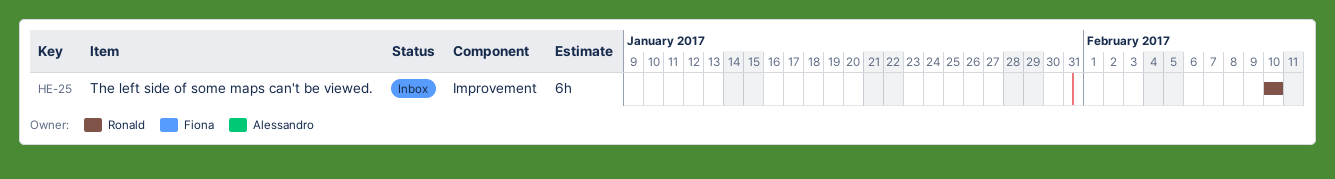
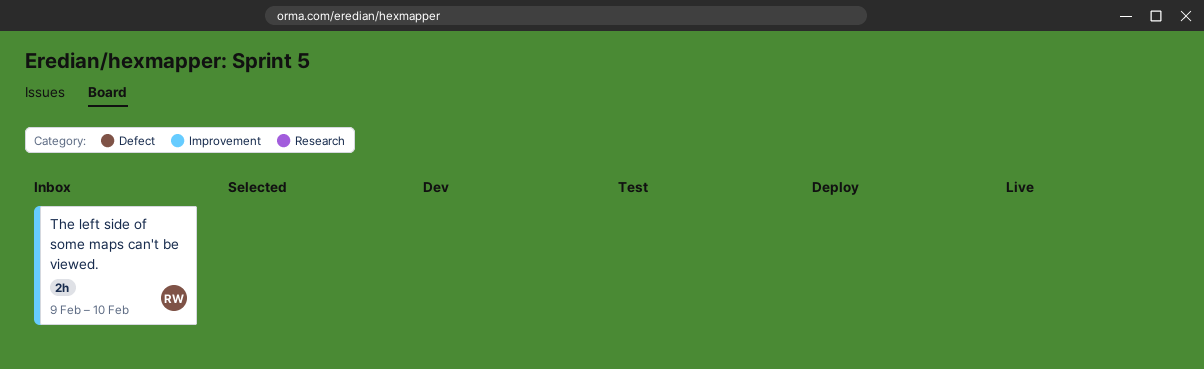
The left side of some maps can't be viewed., estimate: 6h -> 2h
The left side of some maps can't be viewed., start: Feb 10 -> Feb 9

